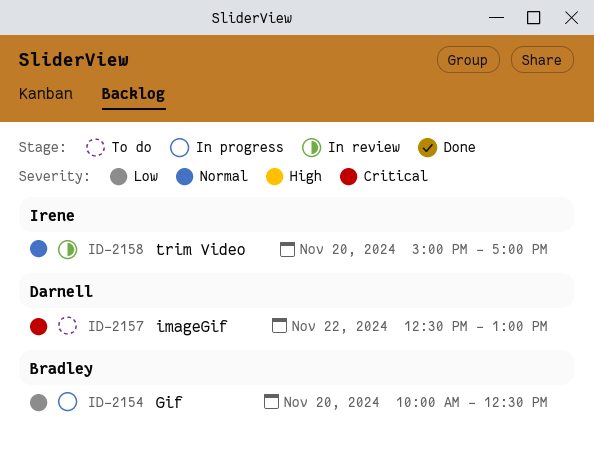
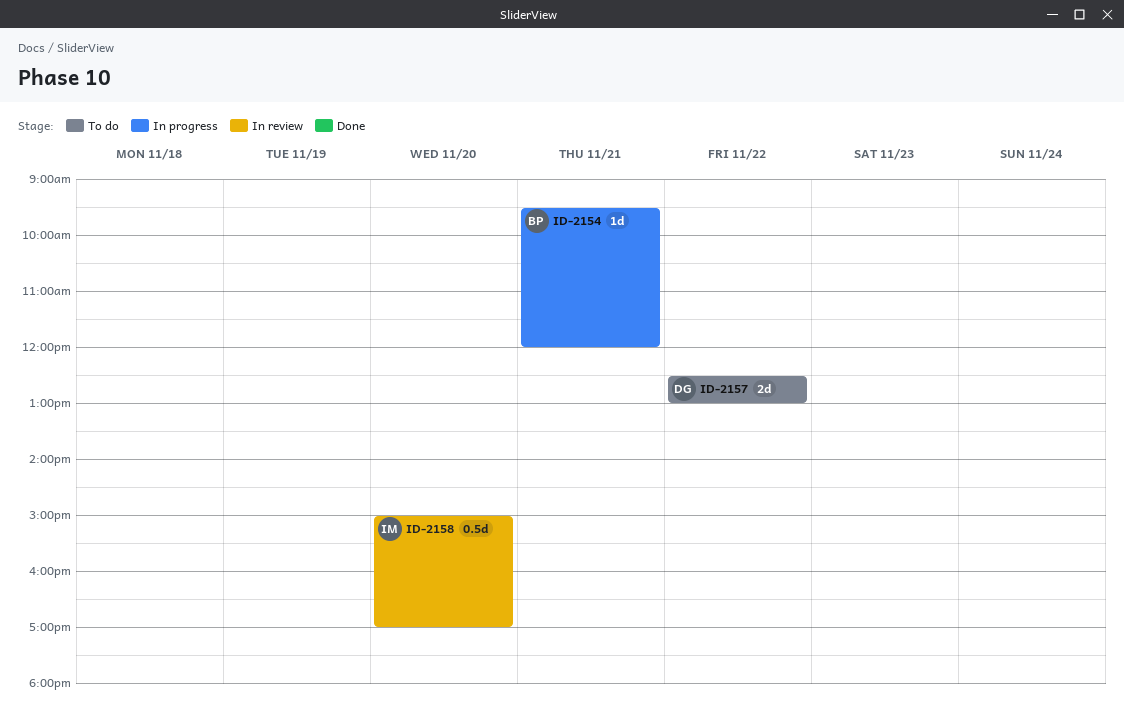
ID-2154, day: Nov 20 -> Nov 21
ID-2154, begins: 10:00 -> 09:30
ID-2154, ends: 12:30 -> 12:00

